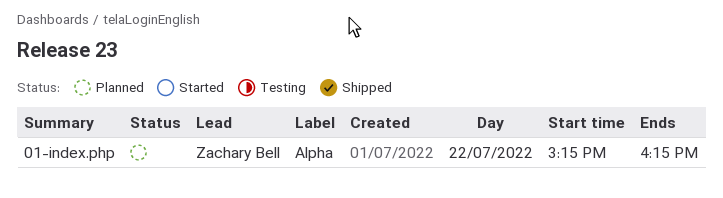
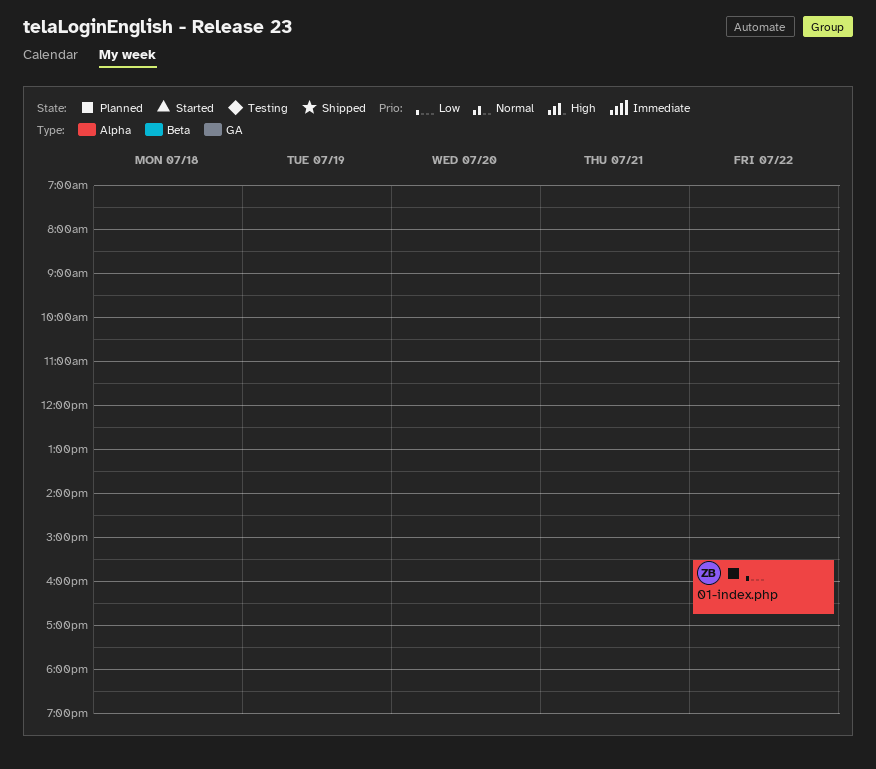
01-index.php, begins: 15:15 -> 15:30
01-index.php, ends: 16:15 -> 16:45

